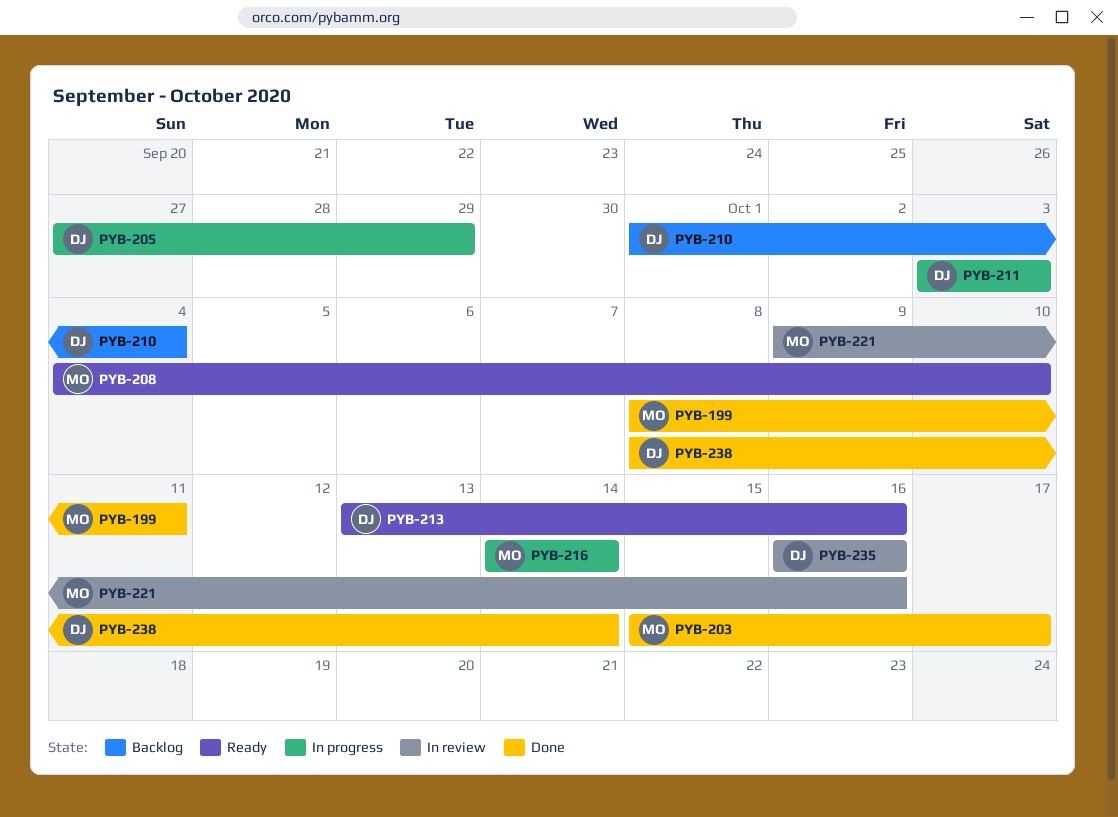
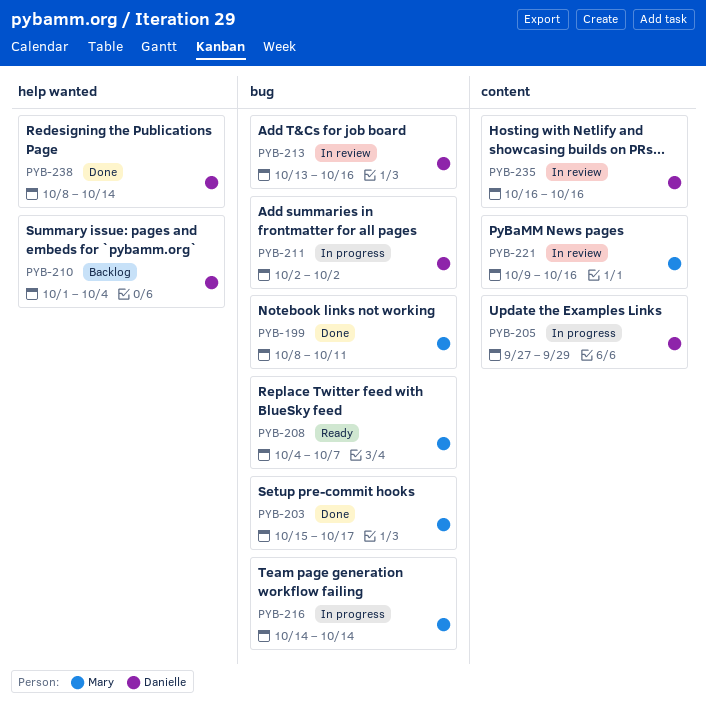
PYB-208, due: Oct 10 -> Oct 7
PYB-211, start: Oct 3 -> Oct 2
PYB-211, due: Oct 3 -> Oct 2
PYB-213, status: Ready -> In review

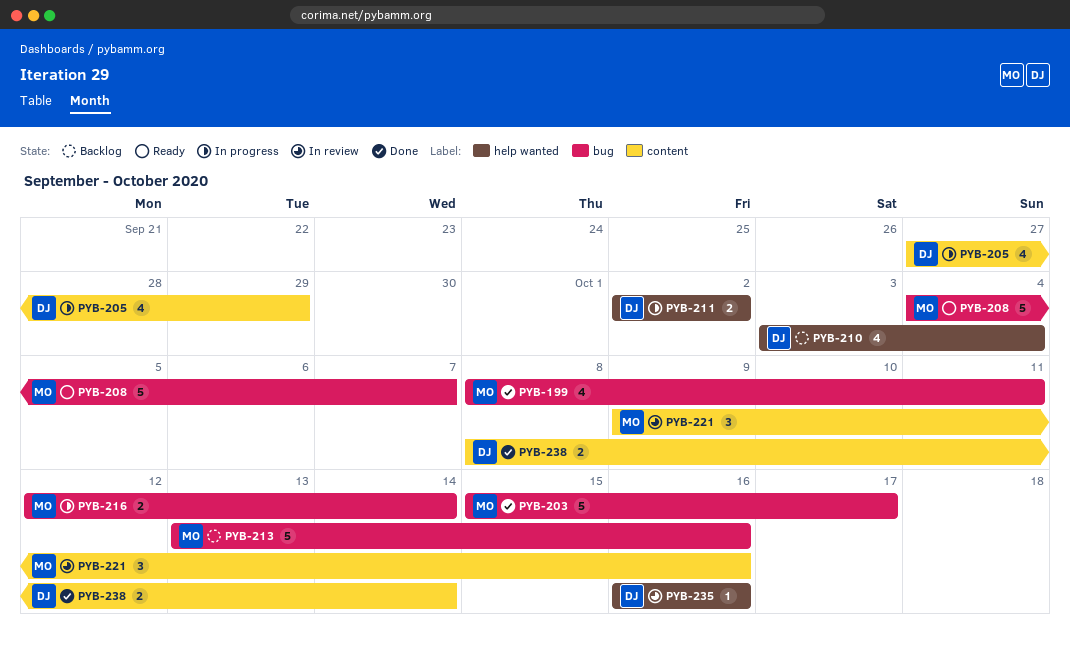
PYB-210, start: Oct 1 -> Oct 3
PYB-211, label: bug -> help wanted
PYB-213, status: In review -> Backlog
PYB-213, owner: Danielle -> Mary
PYB-216, start: Oct 14 -> Oct 12
PYB-235, label: content -> help wanted
PYB-238, label: help wanted -> content

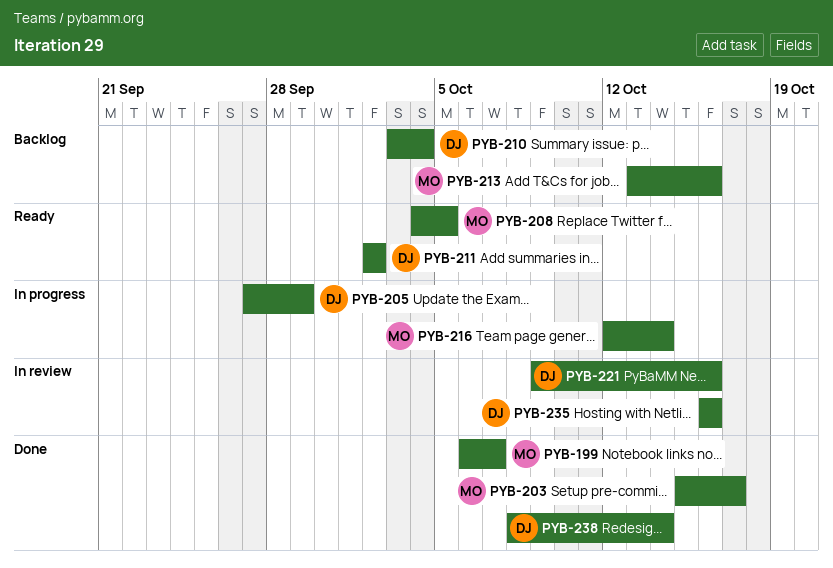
PYB-199, start: Oct 8 -> Oct 6
PYB-199, due: Oct 11 -> Oct 7
PYB-208, due: Oct 7 -> Oct 5
PYB-211, status: In progress -> Ready
PYB-221, owner: MO -> DJ

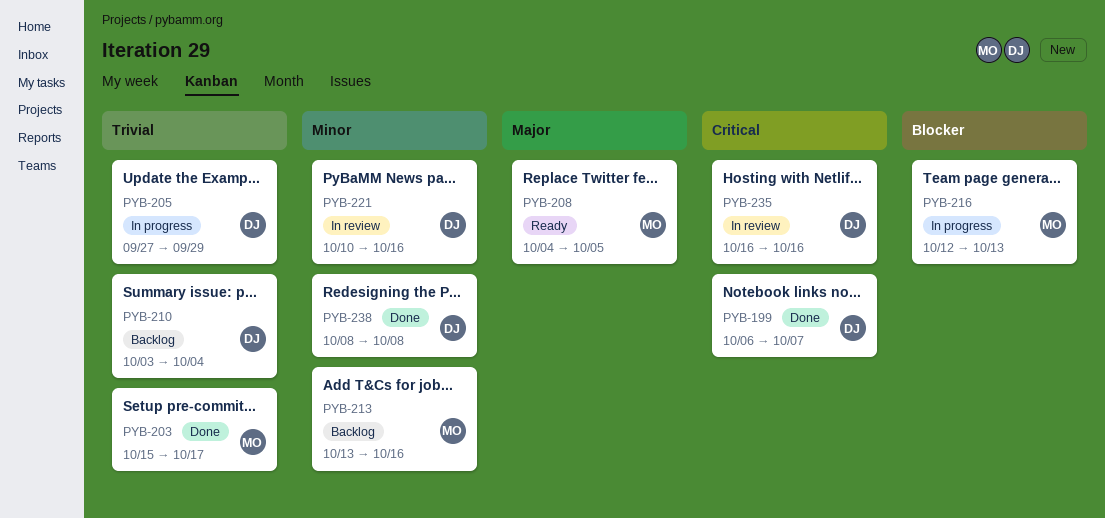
PYB-199, owner: MO -> DJ
PYB-211: present -> none
PYB-216, due: Oct 14 -> Oct 13
PYB-221, start: Oct 9 -> Oct 10
PYB-238, due: Oct 14 -> Oct 8

